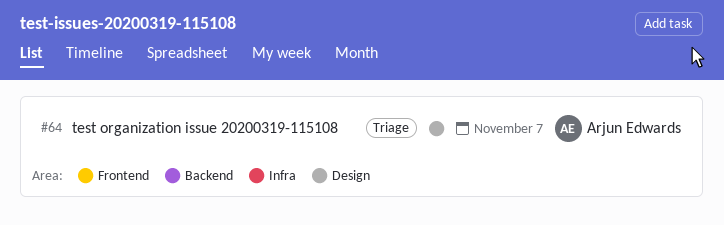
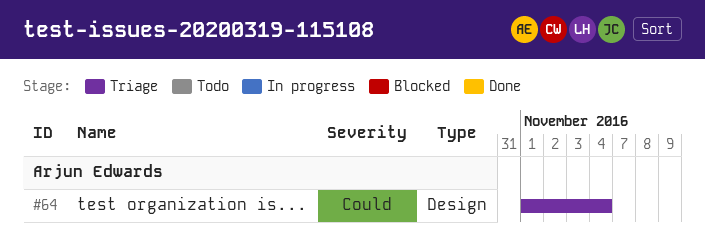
#64, due: Nov 7 -> Nov 4

